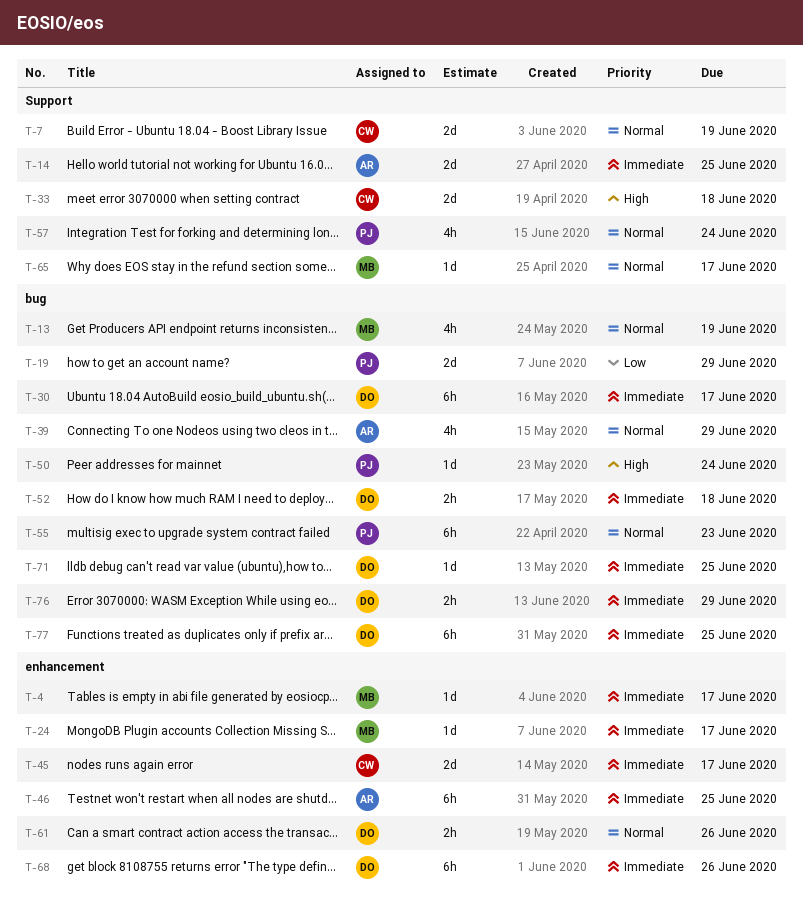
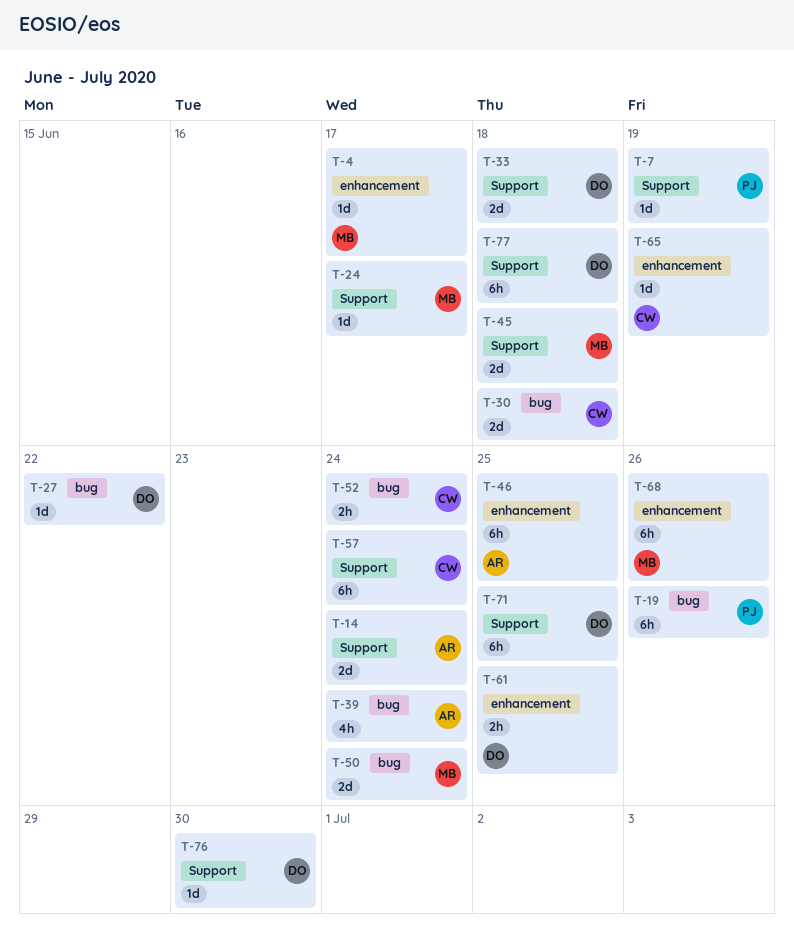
T-7, owner: CW -> PJ
T-7, estimate: 2d -> 1d
T-13: present -> none
T-14, due: Jun 25 -> Jun 24
T-19, estimate: 2d -> 6h
T-19, due: Jun 29 -> Jun 26
T-24, label: enhancement -> Support
T-27: none -> present
T-30, owner: DO -> CW
T-30, estimate: 6h -> 2d
T-30, due: Jun 17 -> Jun 18
T-33, owner: CW -> DO
T-39, due: Jun 29 -> Jun 24
T-45, owner: CW -> MB
T-45, label: enhancement -> Support
T-45, due: Jun 17 -> Jun 18
T-50, owner: PJ -> MB
T-50, estimate: 1d -> 2d
T-52, owner: DO -> CW
T-52, due: Jun 18 -> Jun 24
T-55: present -> none
T-57, owner: PJ -> CW
T-57, estimate: 4h -> 6h
T-61, due: Jun 26 -> Jun 25
T-65, owner: MB -> CW
T-65, label: Support -> enhancement
T-65, due: Jun 17 -> Jun 19
T-68, owner: DO -> MB
T-71, label: bug -> Support
T-71, estimate: 1d -> 6h
T-76, label: bug -> Support
T-76, estimate: 2h -> 1d
T-76, due: Jun 29 -> Jun 30
T-77, label: bug -> Support
T-77, due: Jun 25 -> Jun 18

